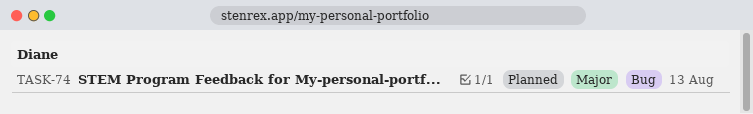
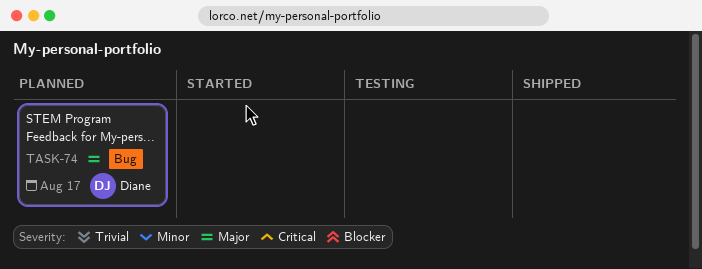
TASK-74, due: Aug 13 -> Aug 17

